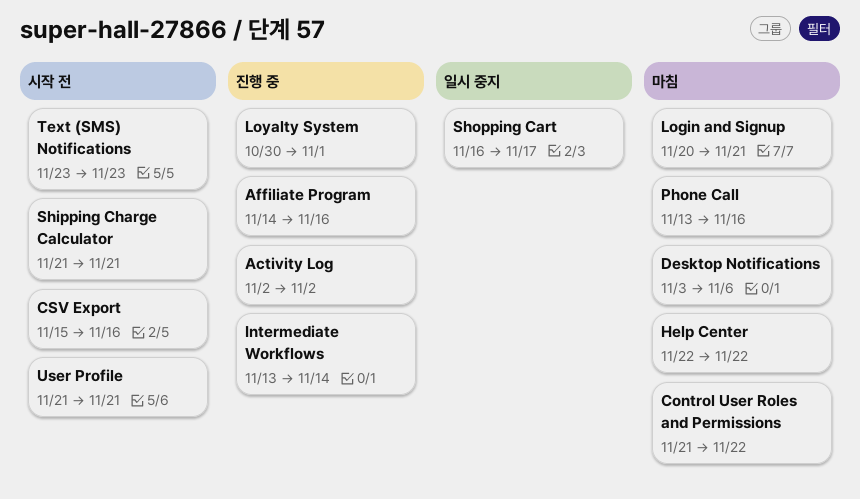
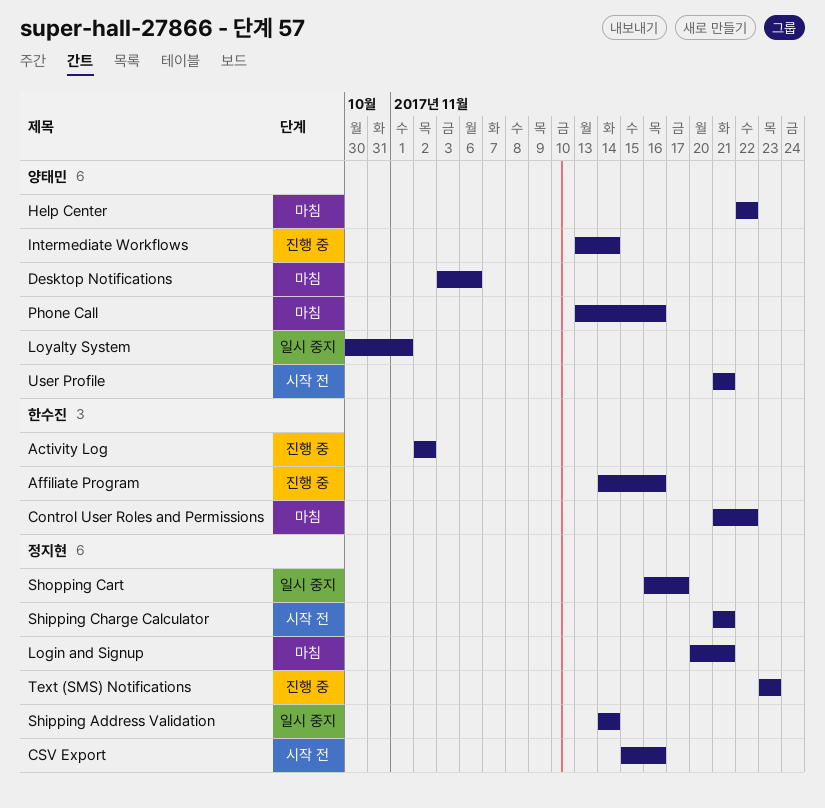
Loyalty System, status: 진행 중 -> 일시 중지
Shipping Address Validation: none -> present
Text (SMS) Notifications, status: 시작 전 -> 진행 중

